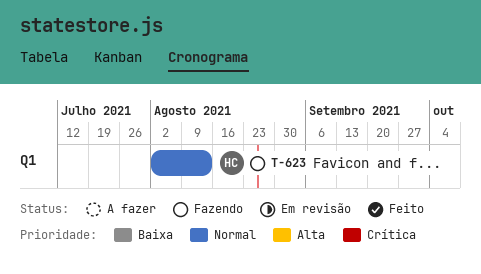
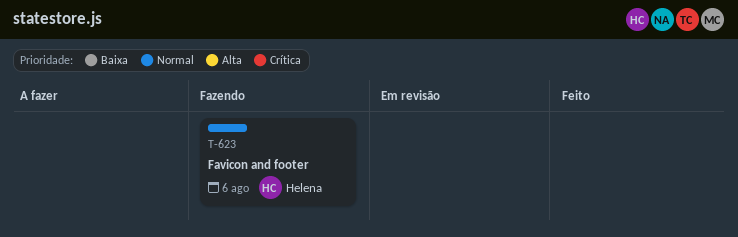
T-623, due: Aug 13 -> Aug 6

